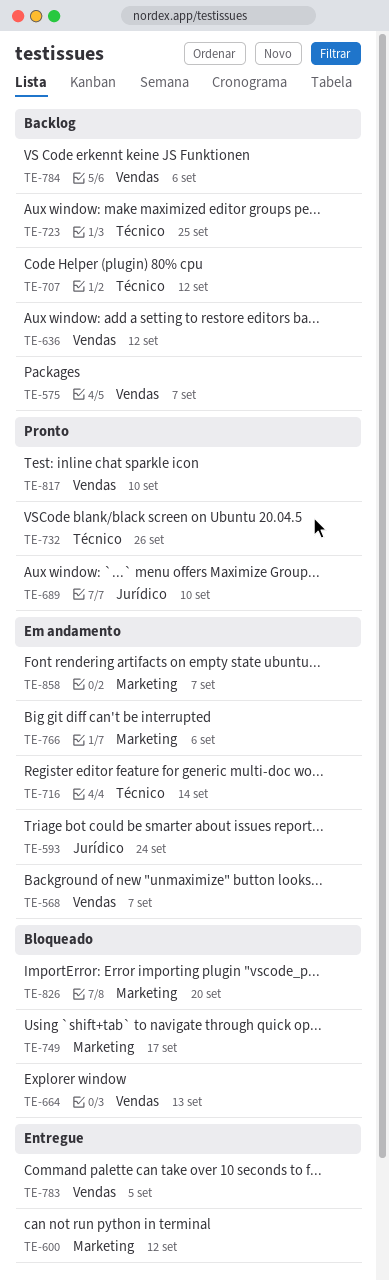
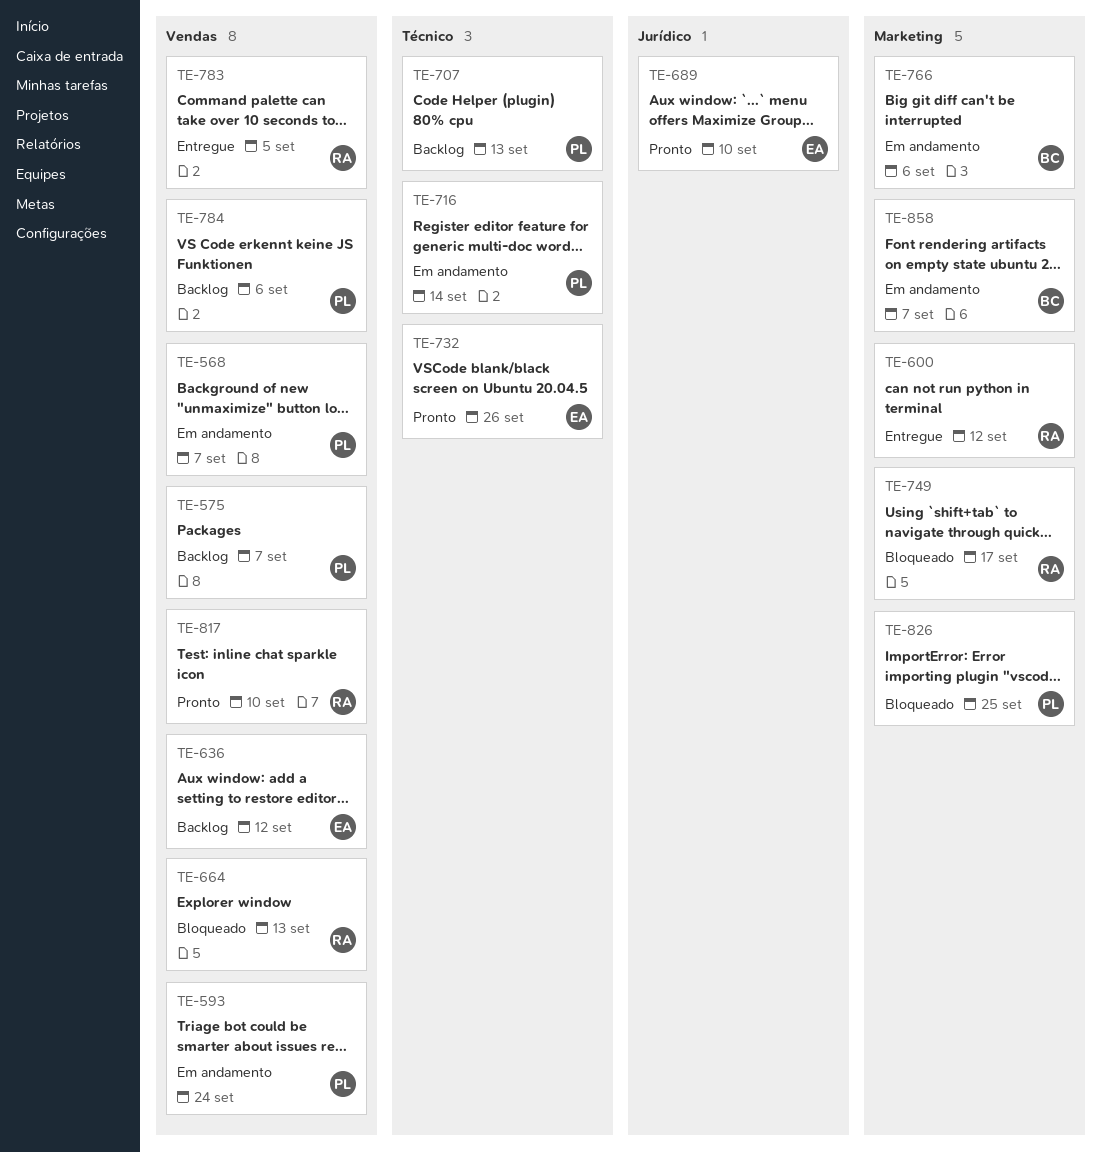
TE-593, label: Jurídico -> Vendas
TE-707, due: Sep 12 -> Sep 13
TE-723: present -> none
TE-826, due: Sep 20 -> Sep 25

